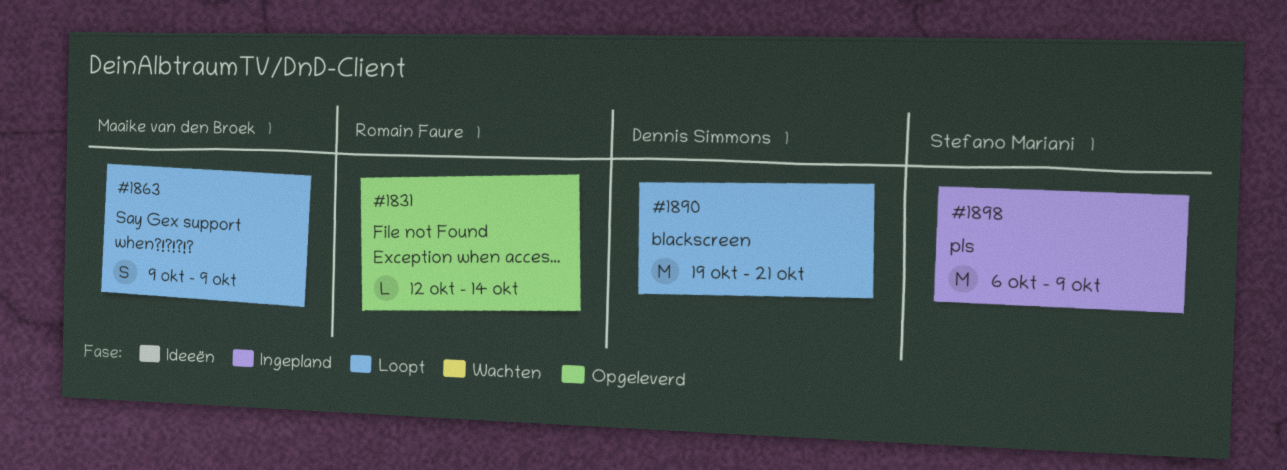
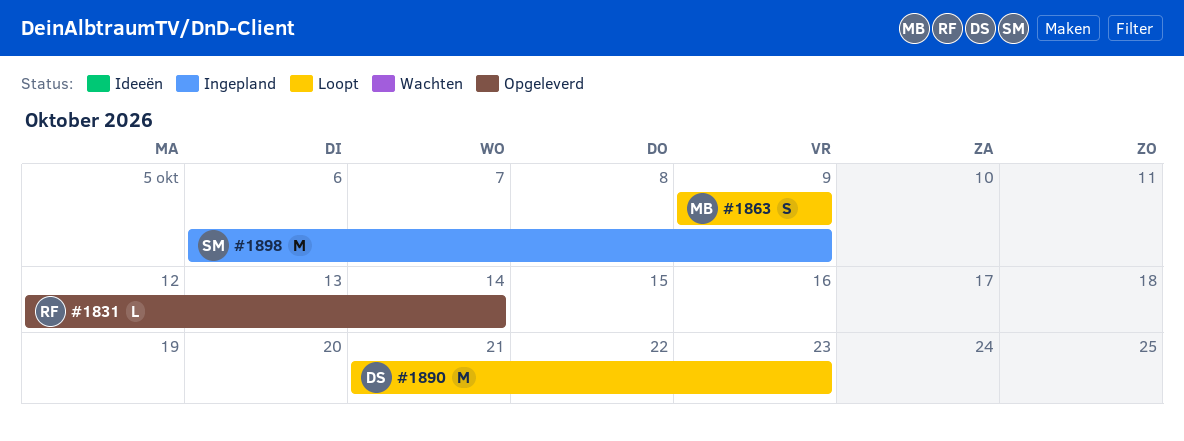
#1890, start: Oct 19 -> Oct 21
#1890, due: Oct 21 -> Oct 23

